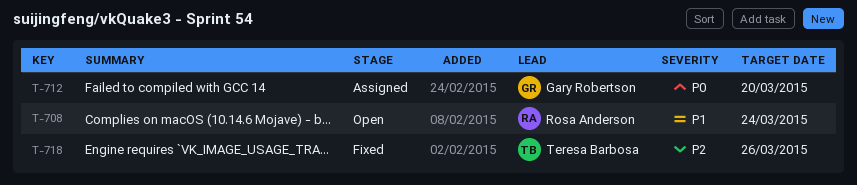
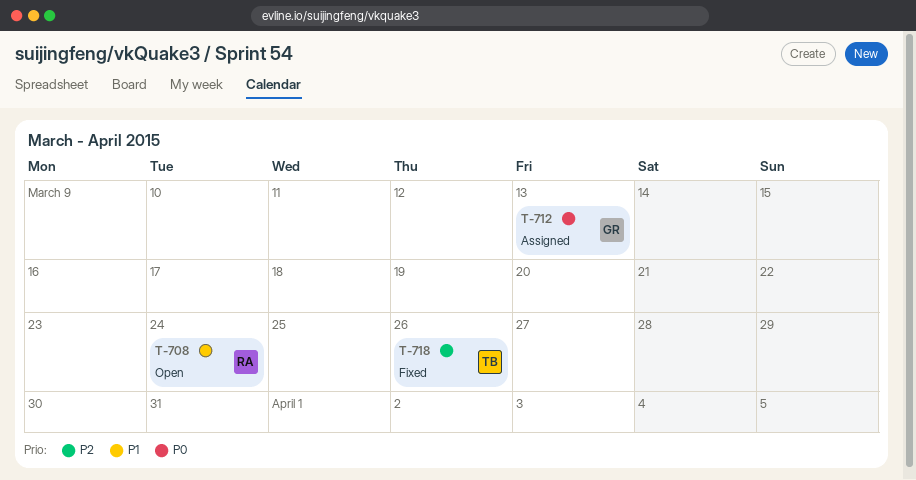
T-712, due: Mar 20 -> Mar 13

